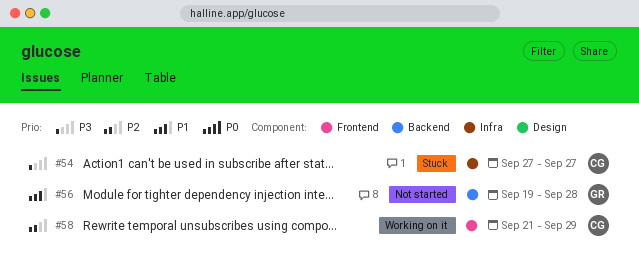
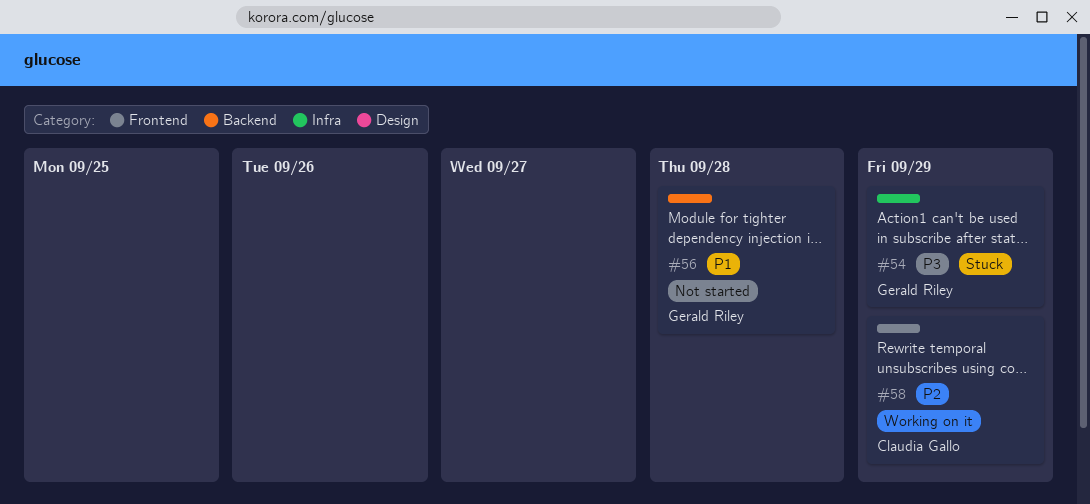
#54, owner: Claudia Gallo -> Gerald Riley
#54, due: Sep 27 -> Sep 29

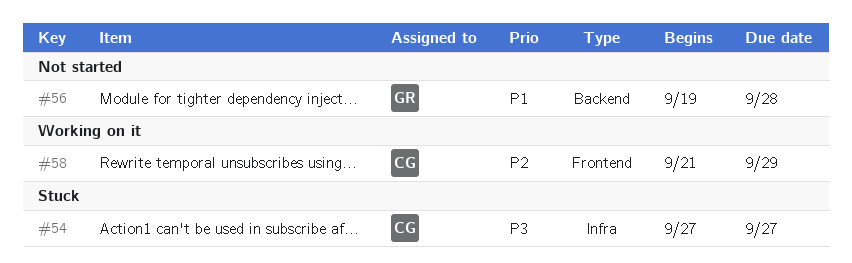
#54, owner: Gerald Riley -> Claudia Gallo
#54, due: Sep 29 -> Sep 27

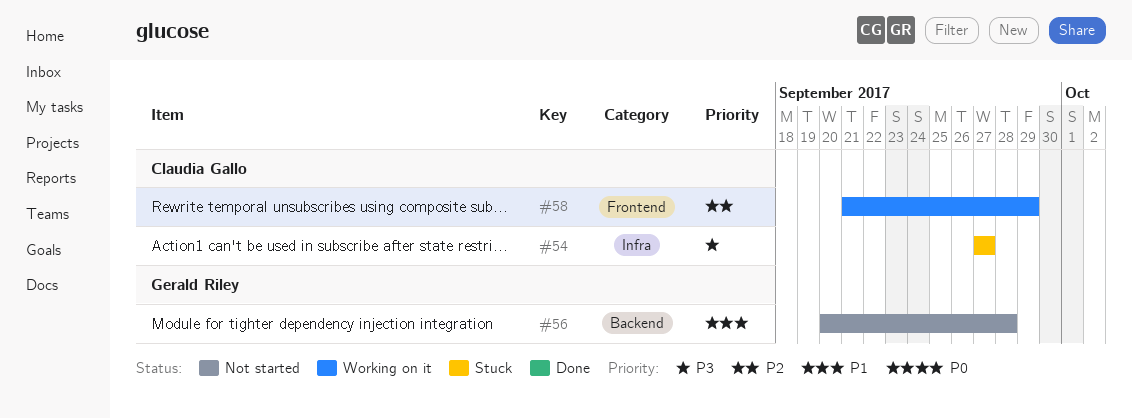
#56, start: Sep 19 -> Sep 20

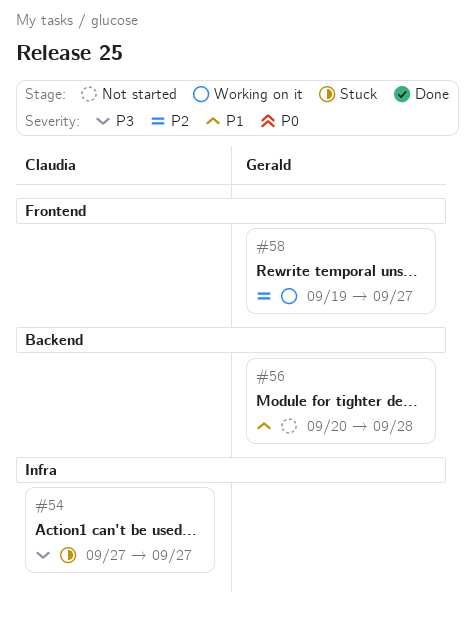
#58, owner: Claudia Gallo -> Gerald Riley
#58, start: Sep 21 -> Sep 19
#58, due: Sep 29 -> Sep 27

